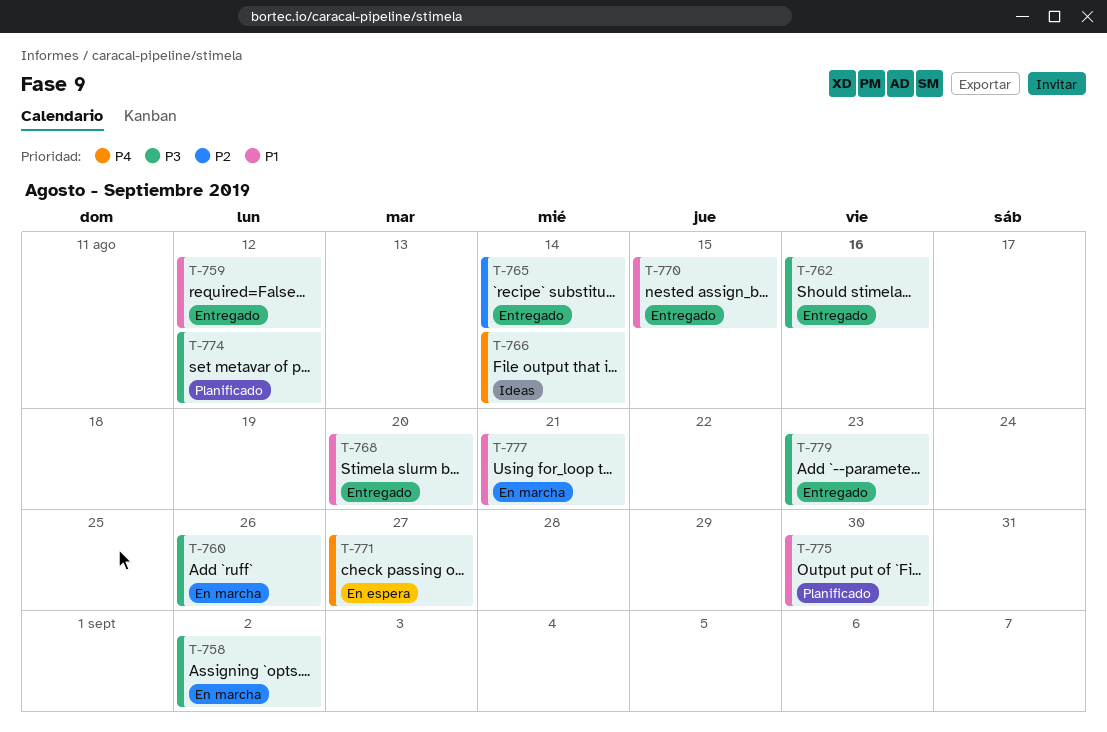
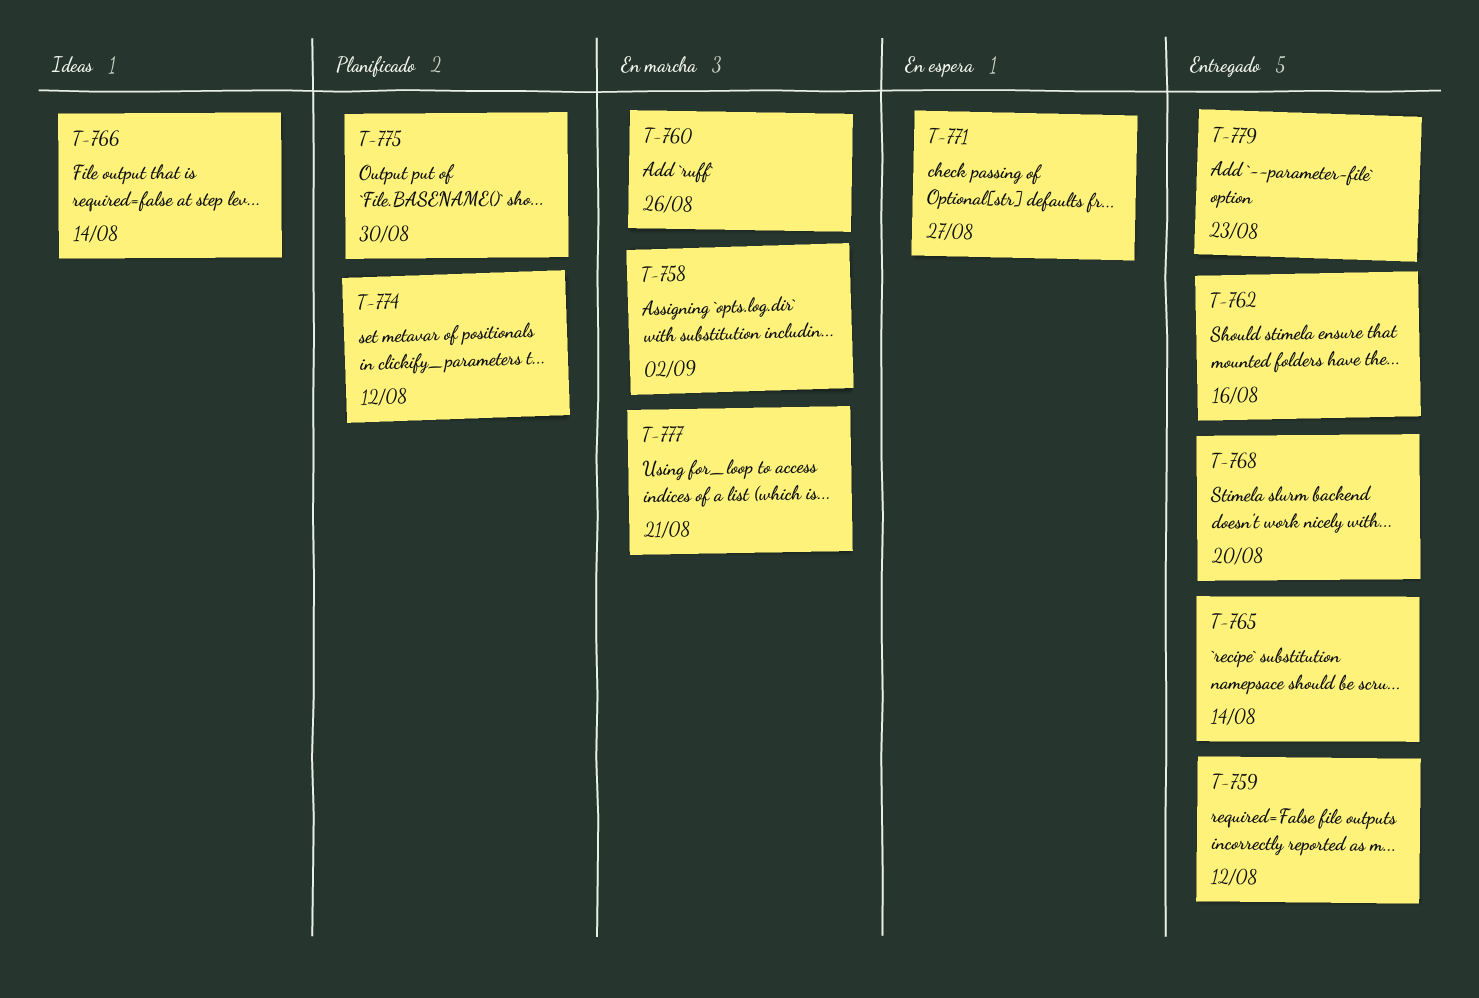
T-770: present -> none

